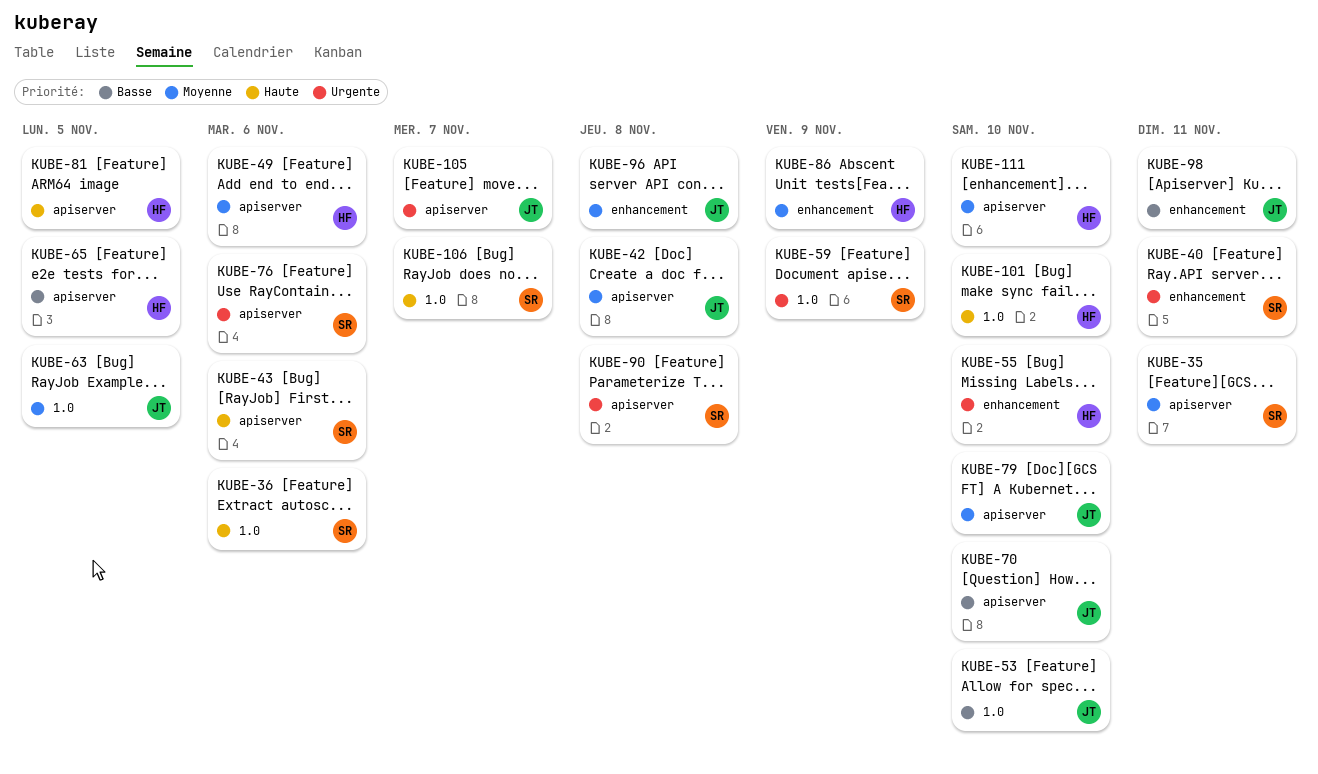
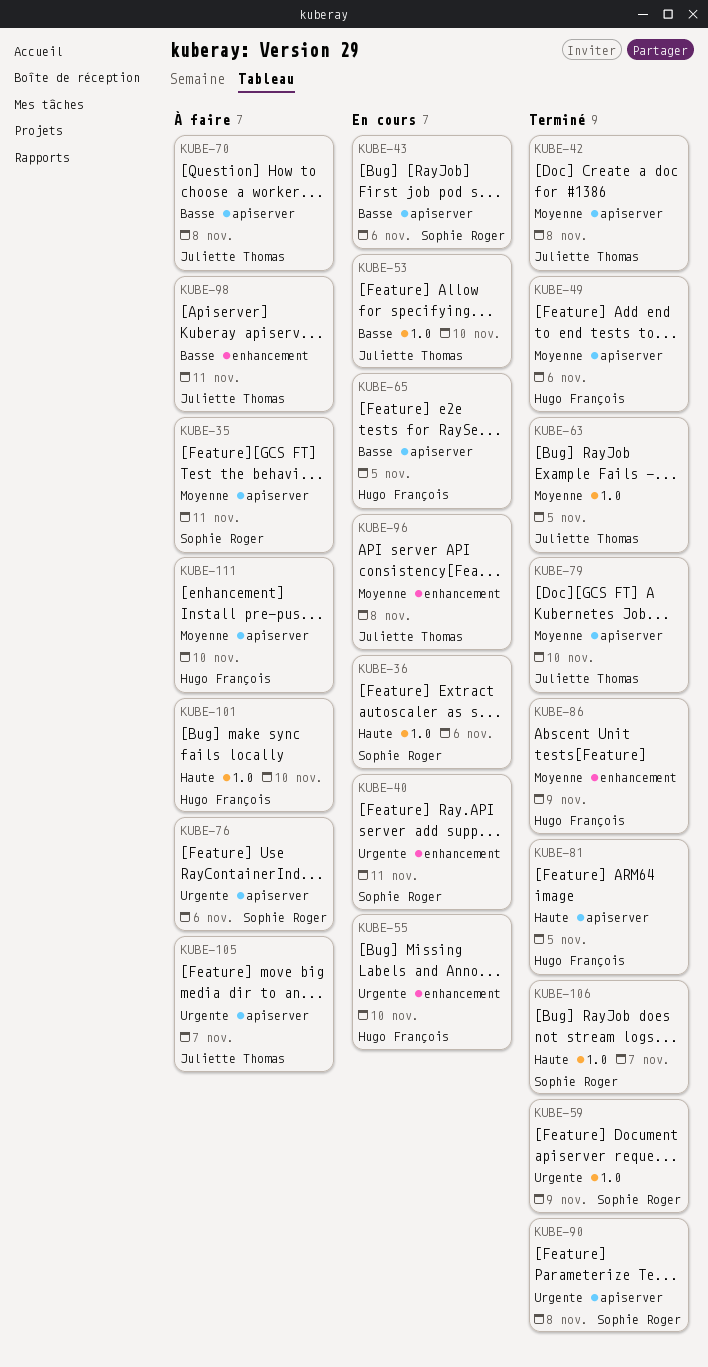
KUBE-43, priority: Haute -> Basse
KUBE-70, due: Nov 10 -> Nov 8

